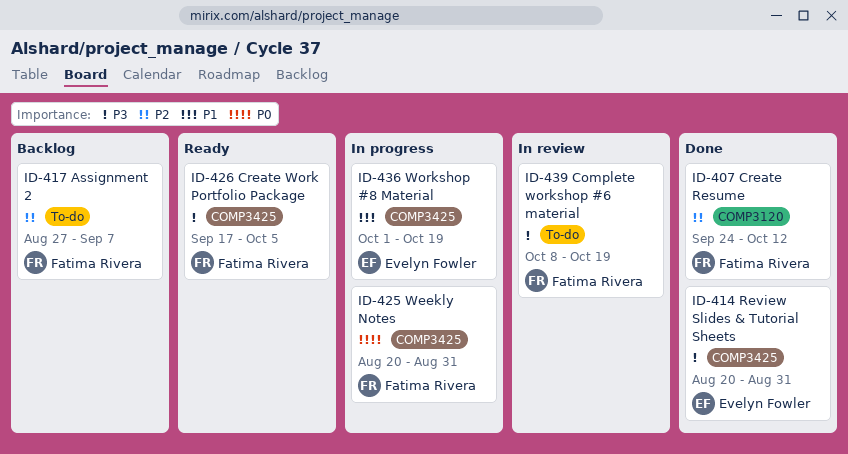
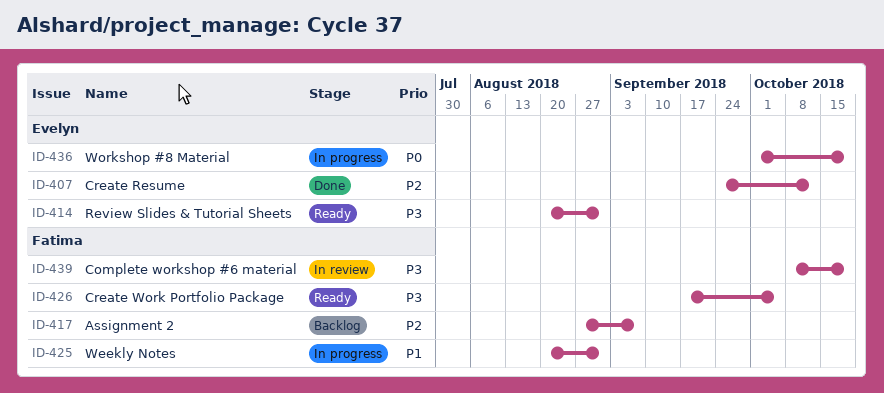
ID-407, owner: Fatima Rivera -> Evelyn Fowler
ID-414, status: Done -> Ready
ID-425, priority: P0 -> P1
ID-436, priority: P1 -> P0

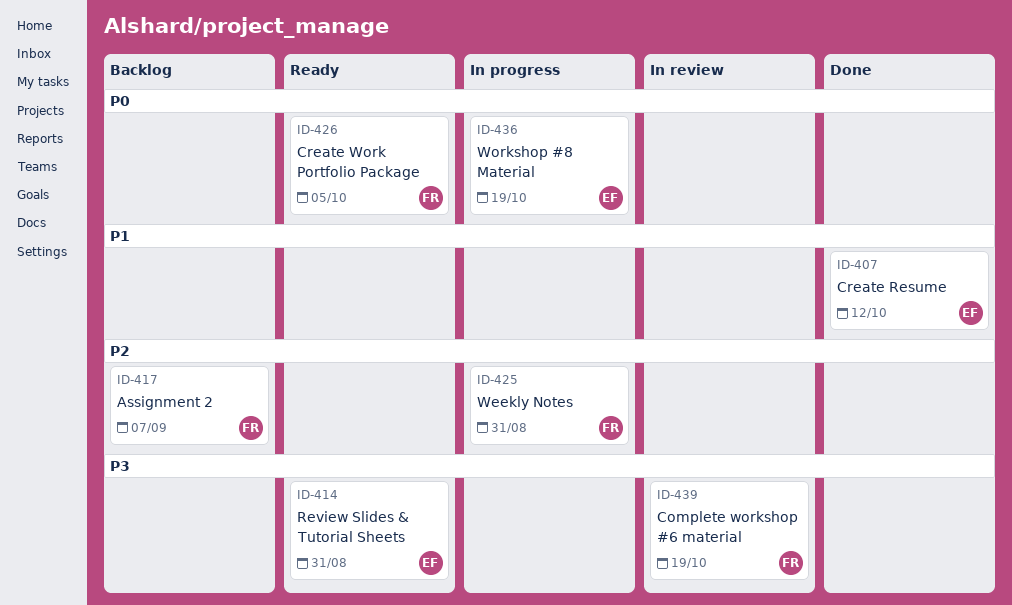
ID-407, priority: P2 -> P1
ID-425, priority: P1 -> P2
ID-426, priority: P3 -> P0

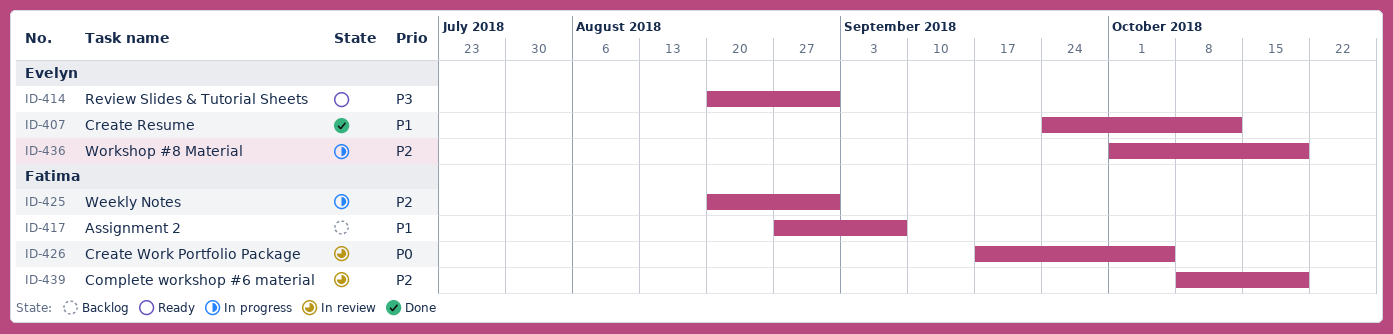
ID-417, priority: P2 -> P1
ID-426, status: Ready -> In review
ID-436, priority: P0 -> P2
ID-439, priority: P3 -> P2

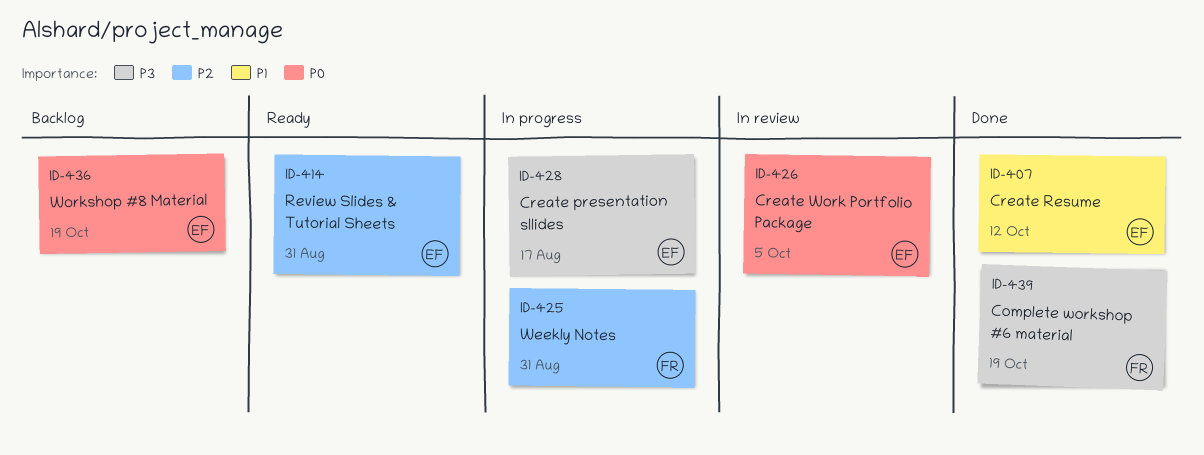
ID-414, priority: P3 -> P2
ID-417: present -> none
ID-426, owner: Fatima -> Evelyn
ID-428: none -> present
ID-436, status: In progress -> Backlog
ID-436, priority: P2 -> P0
ID-439, status: In review -> Done
ID-439, priority: P2 -> P3

